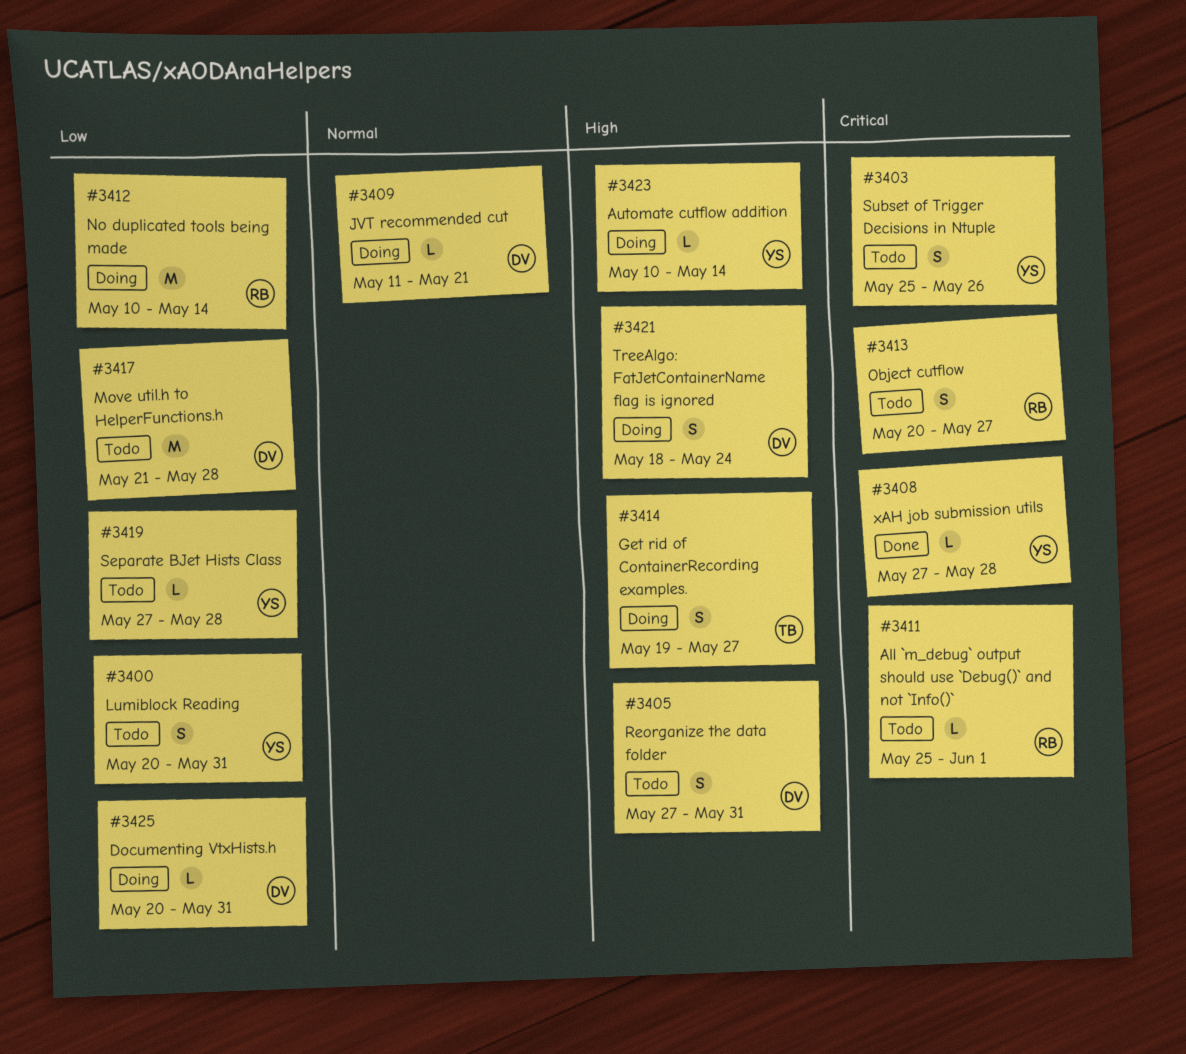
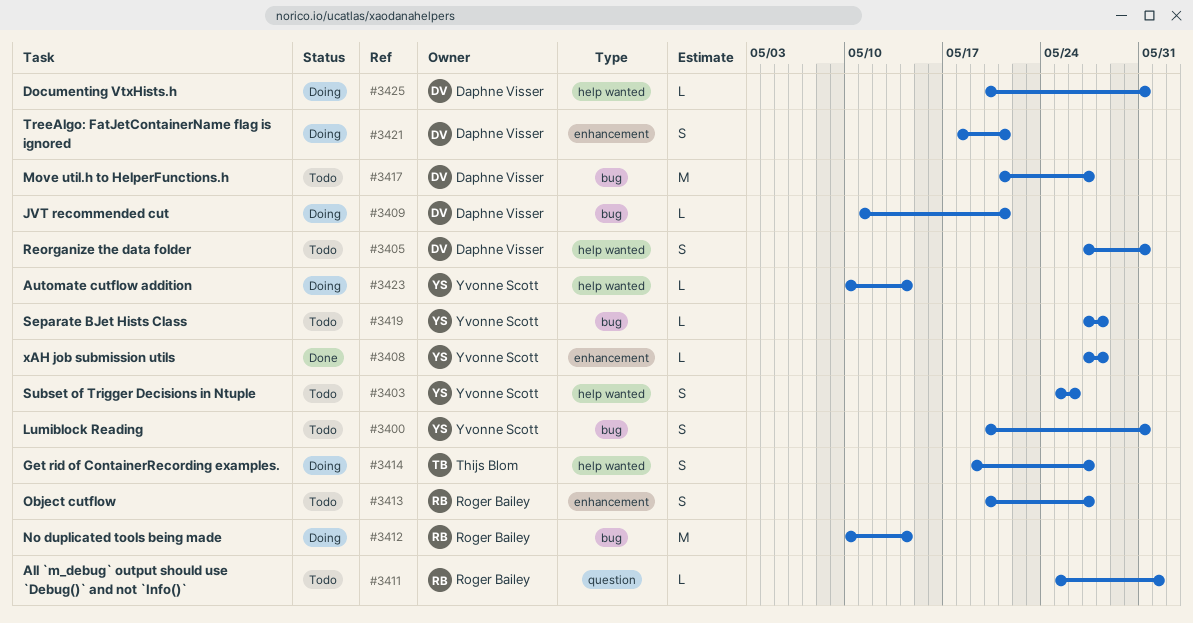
#3417, due: May 28 -> May 27
#3421, due: May 24 -> May 21

